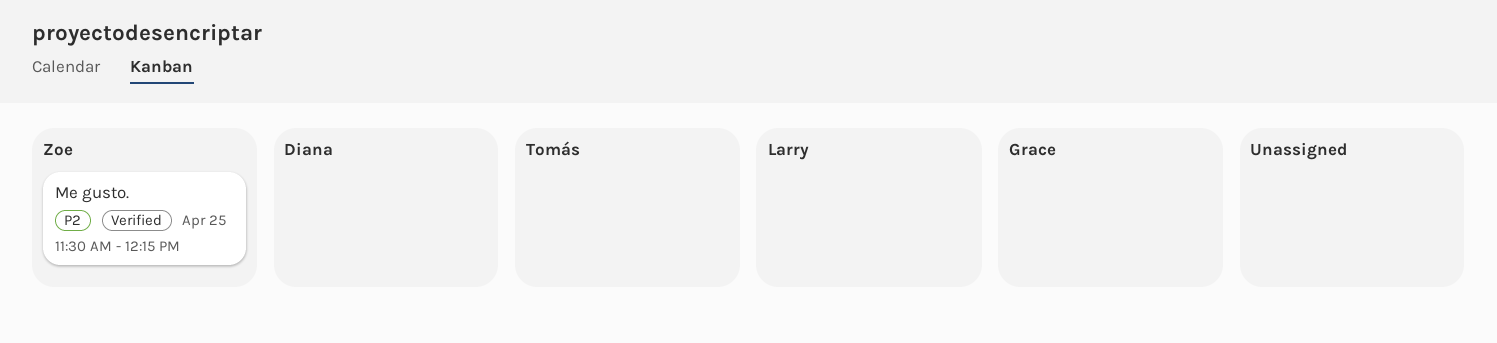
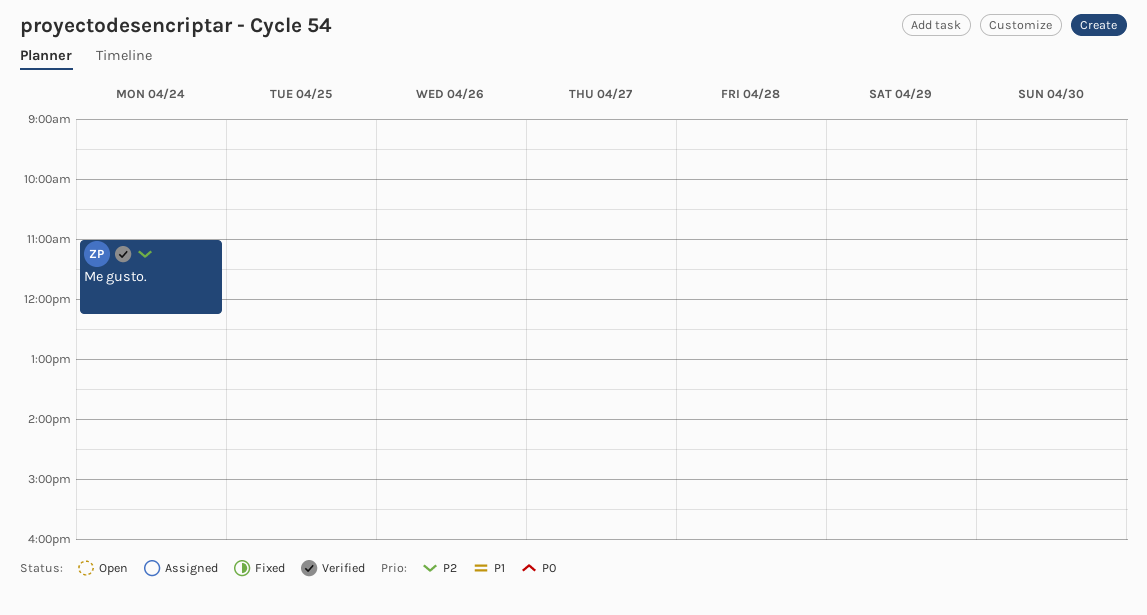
Me gusto., day: Apr 25 -> Apr 24
Me gusto., begins: 11:30 -> 11:00

